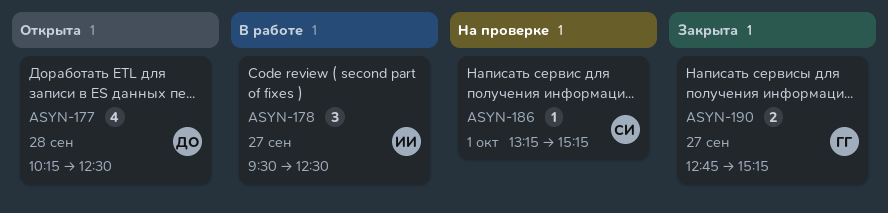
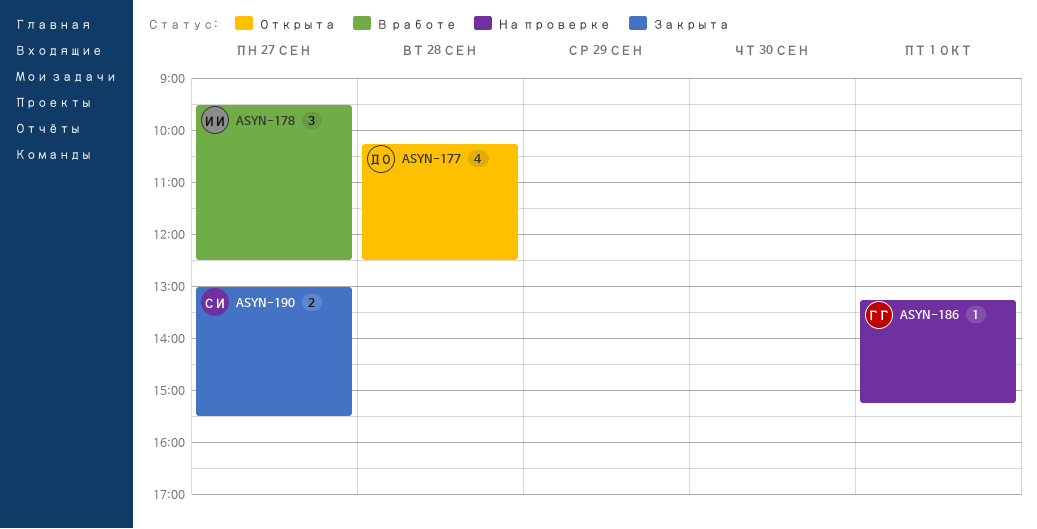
ASYN-186, owner: СИ -> ГГ
ASYN-190, owner: ГГ -> СИ
ASYN-190, begins: 12:45 -> 13:00
ASYN-190, ends: 15:15 -> 15:30

